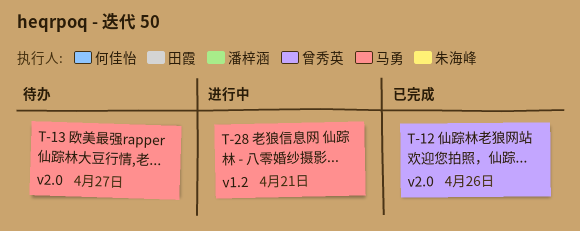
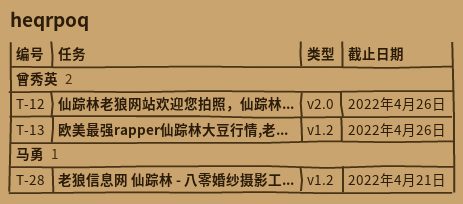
T-13, owner: 马勇 -> 曾秀英
T-13, label: v2.0 -> v1.2
T-13, due: Apr 27 -> Apr 26

